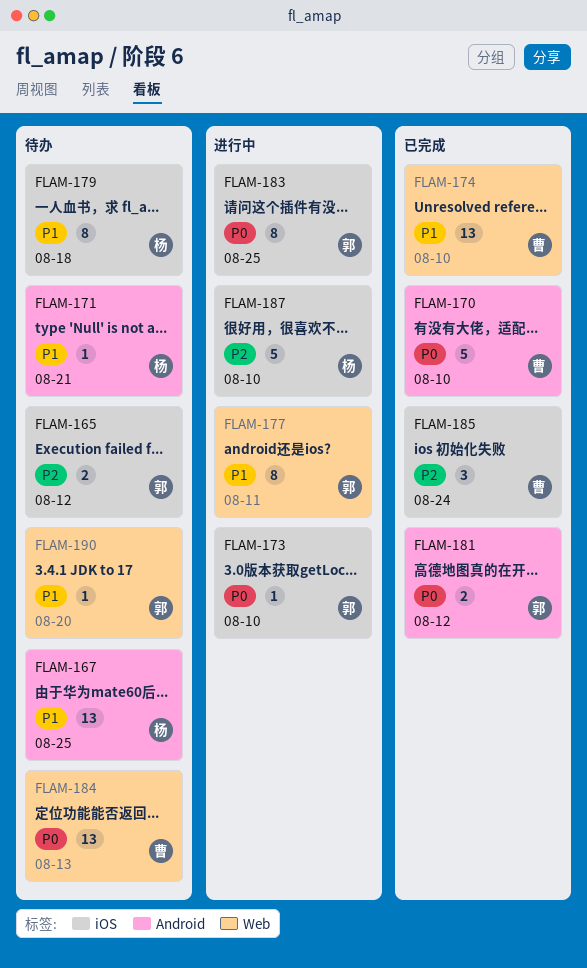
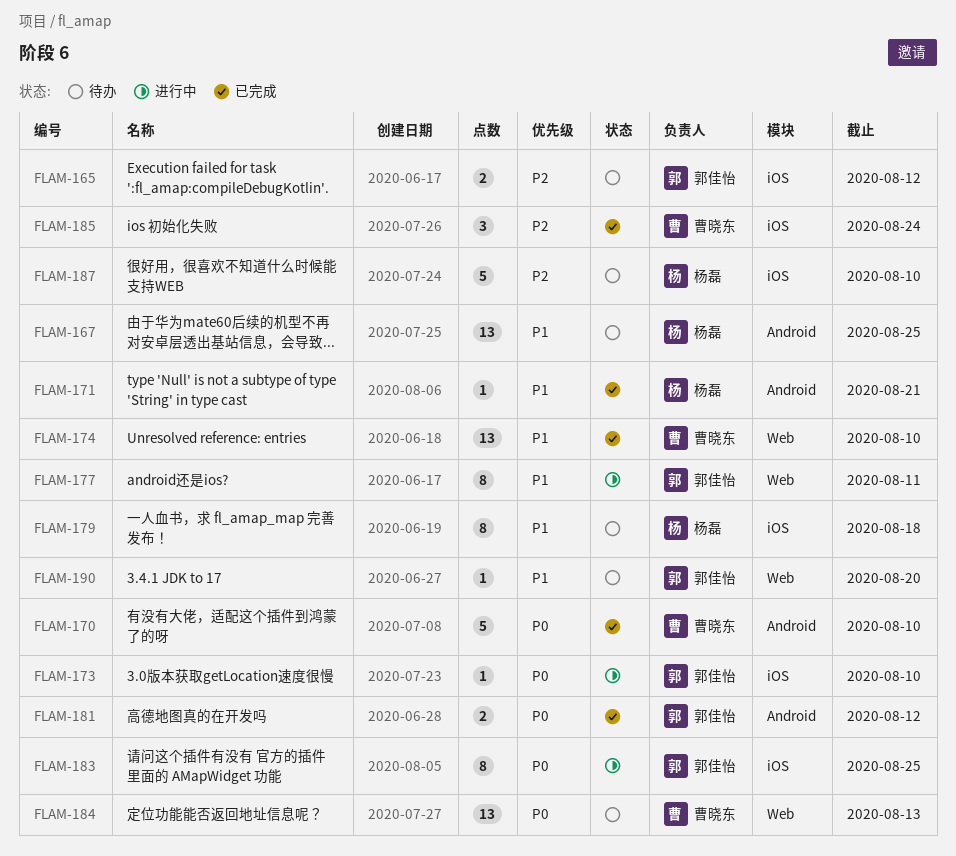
FLAM-171, status: 待办 -> 已完成
FLAM-187, status: 进行中 -> 待办

